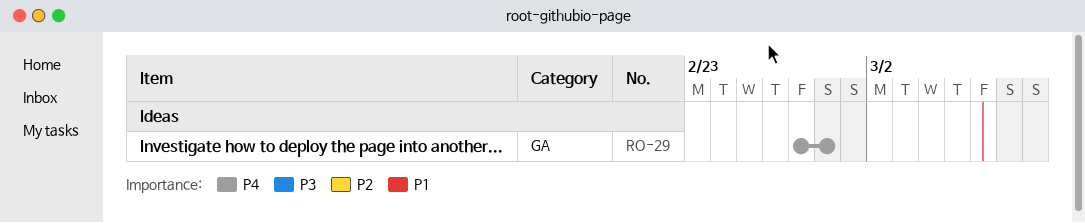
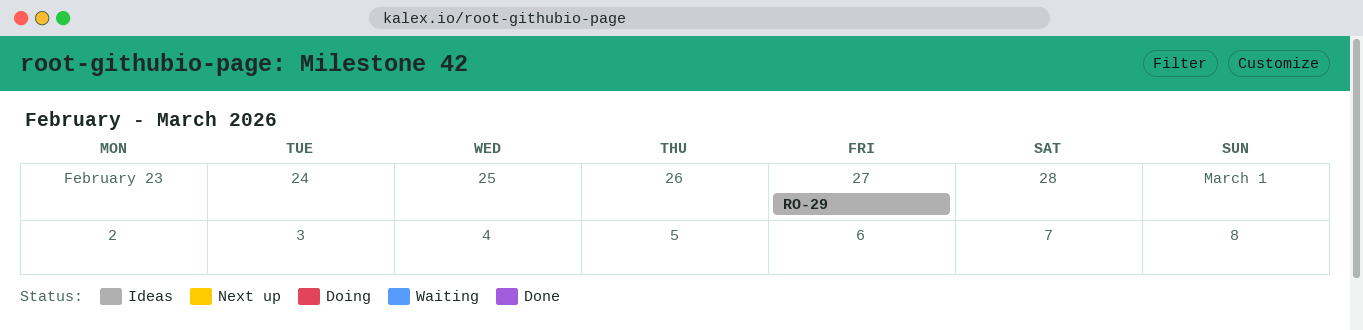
RO-29, due: Feb 28 -> Feb 27

